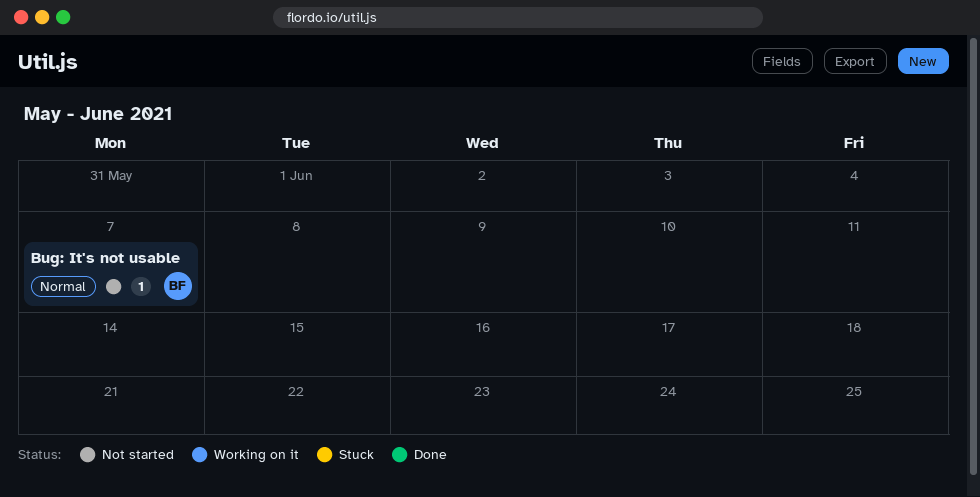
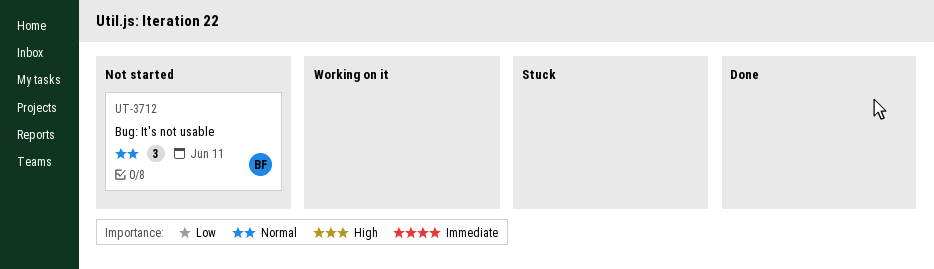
Bug: It's not usable, estimate: 1 -> 3
Bug: It's not usable, due: Jun 7 -> Jun 11

